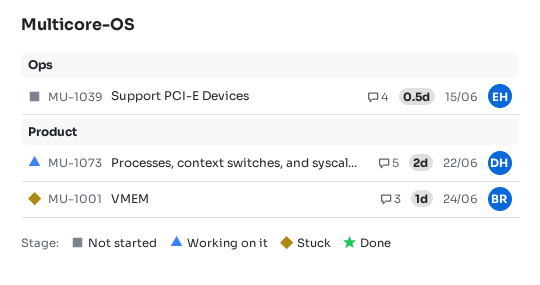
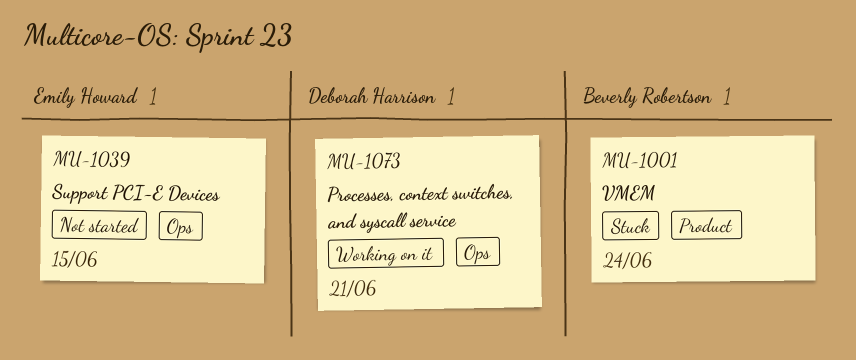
MU-1073, label: Product -> Ops
MU-1073, due: Jun 22 -> Jun 21

